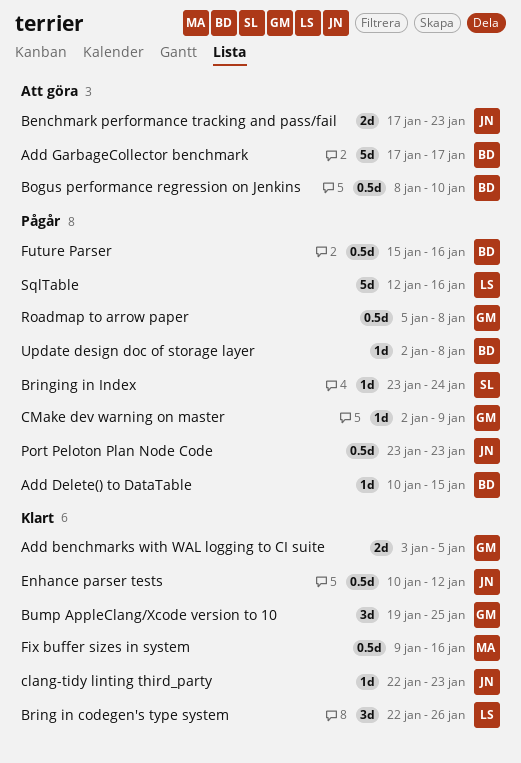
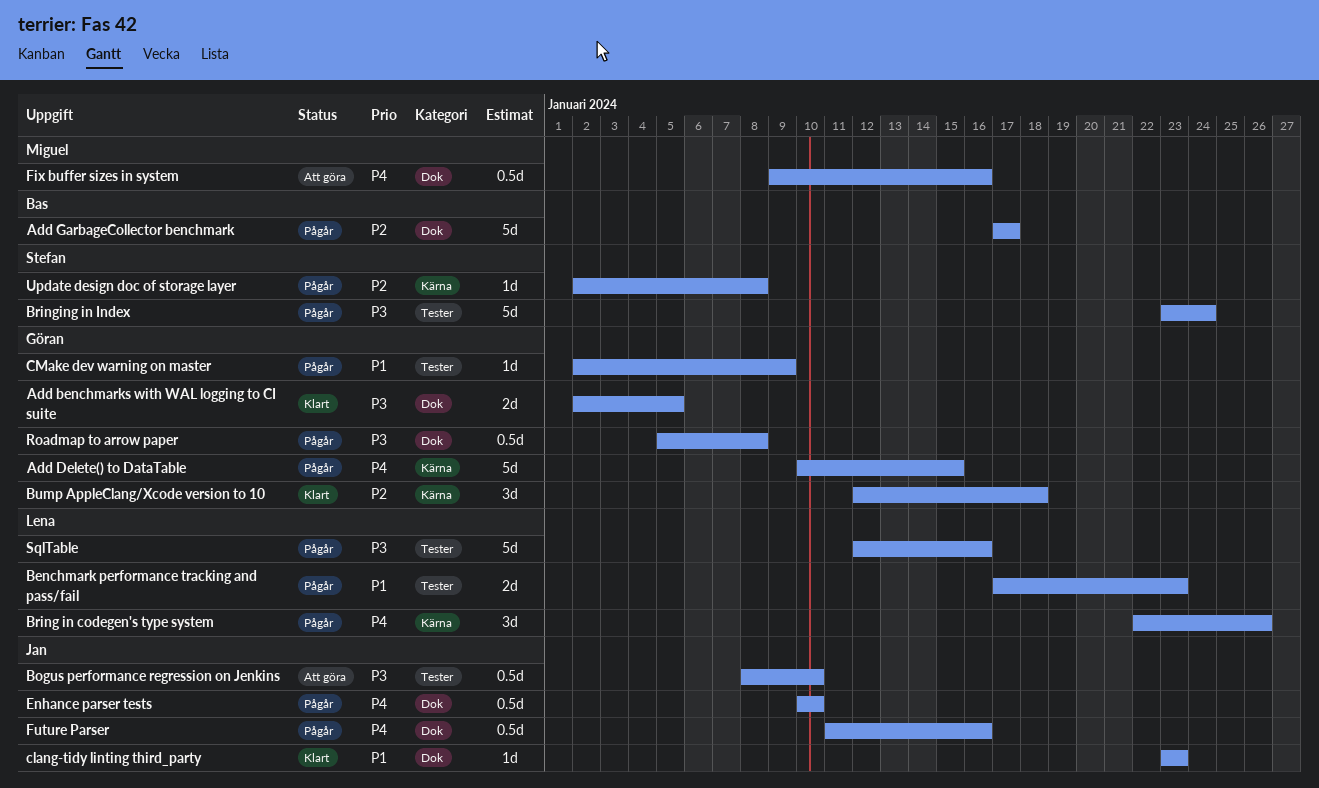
Add benchmarks with WAL logging to CI suite, start: Jan 3 -> Jan 2
Add Delete() to DataTable, owner: Bas -> Göran
Add Delete() to DataTable, estimate: 1d -> 5d
Add GarbageCollector benchmark, status: Att göra -> Pågår
Benchmark performance tracking and pass/fail, status: Att göra -> Pågår
Benchmark performance tracking and pass/fail, owner: Jan -> Lena
Bogus performance regression on Jenkins, owner: Bas -> Jan
Bring in codegen's type system, status: Klart -> Pågår
Bringing in Index, estimate: 1d -> 5d
Bump AppleClang/Xcode version to 10, start: Jan 19 -> Jan 12
Bump AppleClang/Xcode version to 10, due: Jan 25 -> Jan 18
clang-tidy linting third_party, start: Jan 22 -> Jan 23
Enhance parser tests, status: Klart -> Pågår
Enhance parser tests, due: Jan 12 -> Jan 10
Fix buffer sizes in system, status: Klart -> Att göra
Future Parser, owner: Bas -> Jan
Future Parser, start: Jan 15 -> Jan 11
Port Peloton Plan Node Code: present -> none
Update design doc of storage layer, owner: Bas -> Stefan

